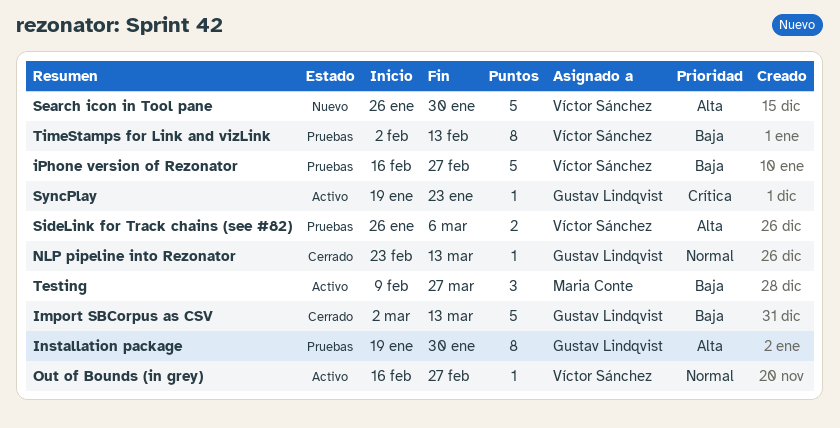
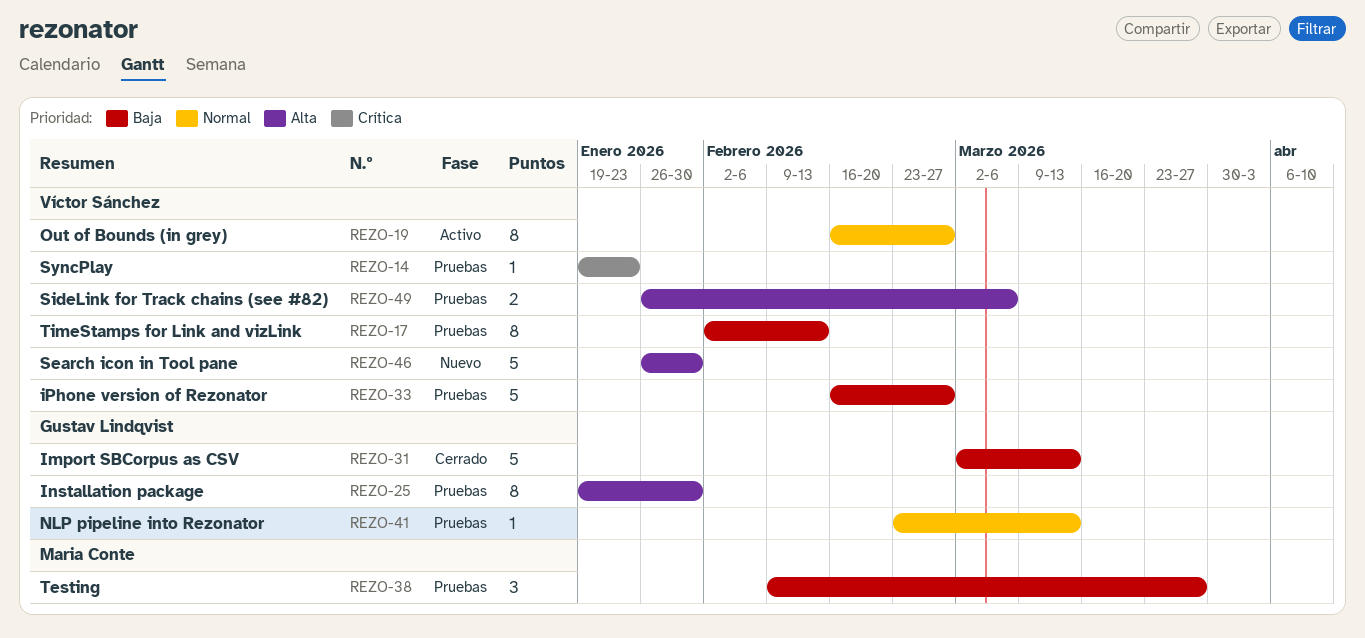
NLP pipeline into Rezonator, status: Cerrado -> Pruebas
Out of Bounds (in grey), estimate: 1 -> 8
SyncPlay, status: Activo -> Pruebas
SyncPlay, owner: Gustav Lindqvist -> Víctor Sánchez
Testing, status: Activo -> Pruebas

